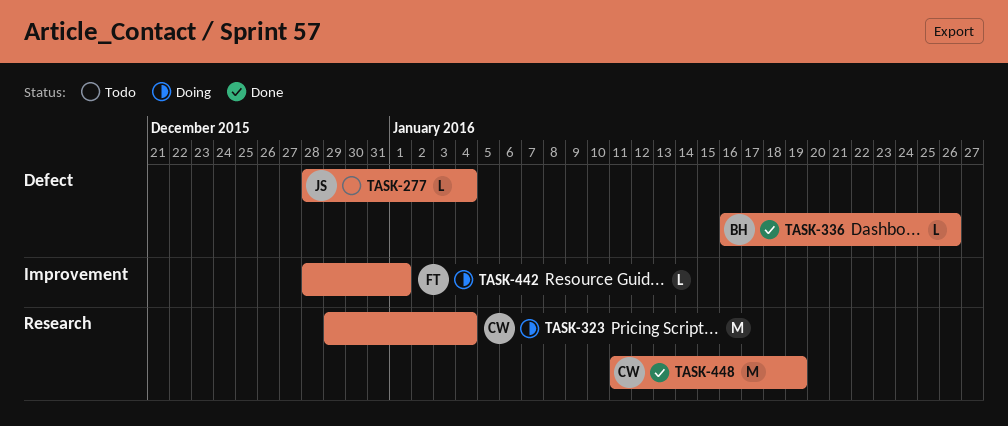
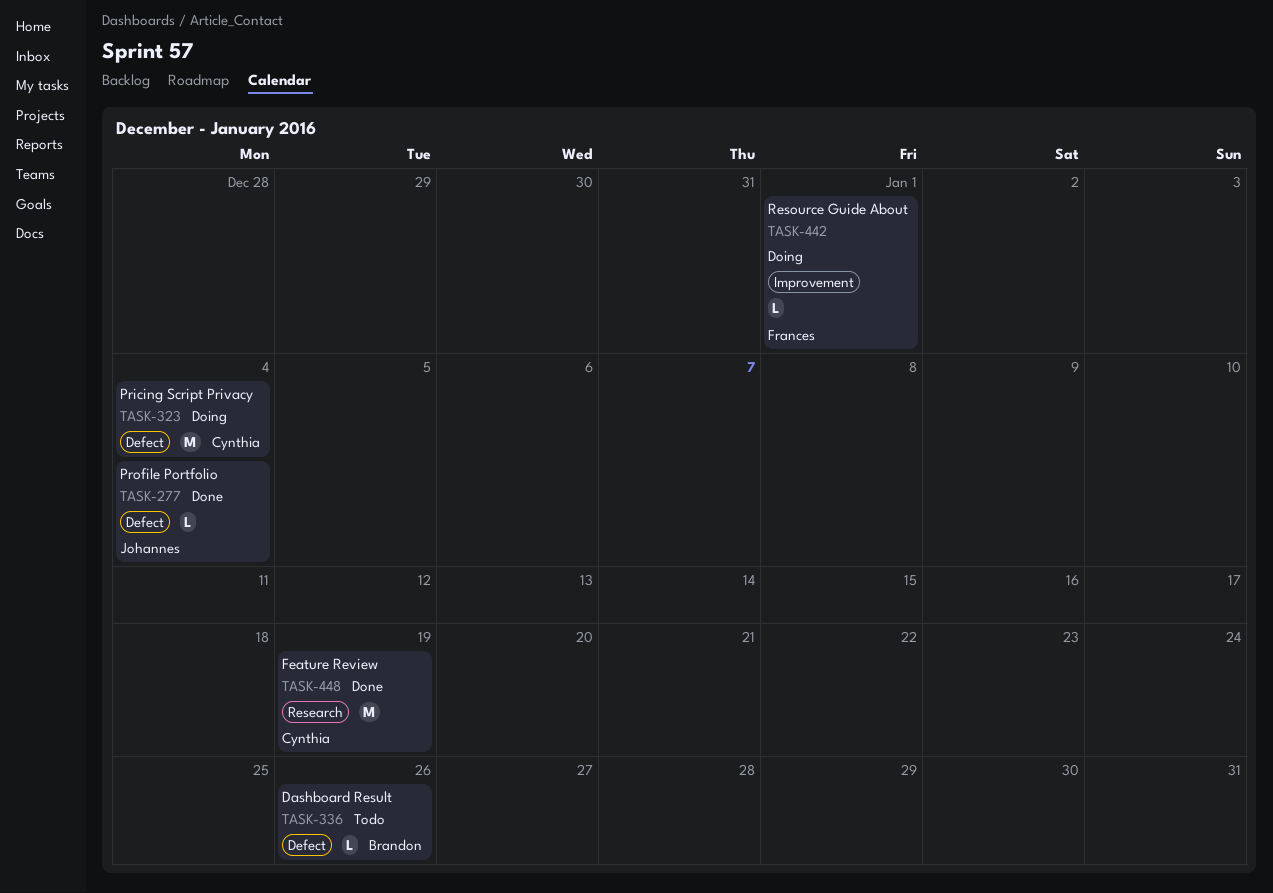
TASK-277, status: Todo -> Done
TASK-323, label: Research -> Defect
TASK-336, status: Done -> Todo

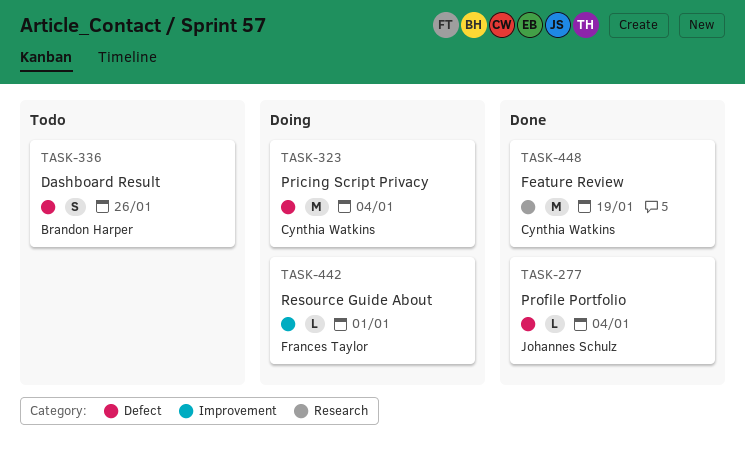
TASK-336, estimate: L -> S

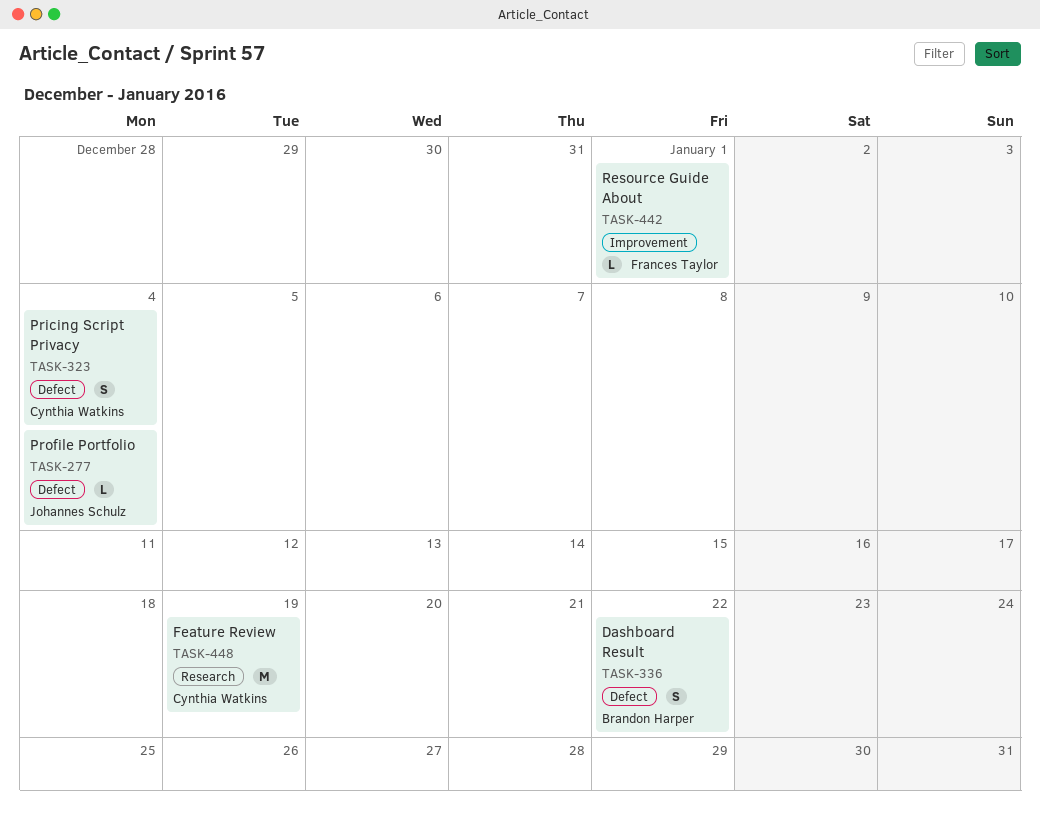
TASK-323, estimate: M -> S
TASK-336, due: Jan 26 -> Jan 22

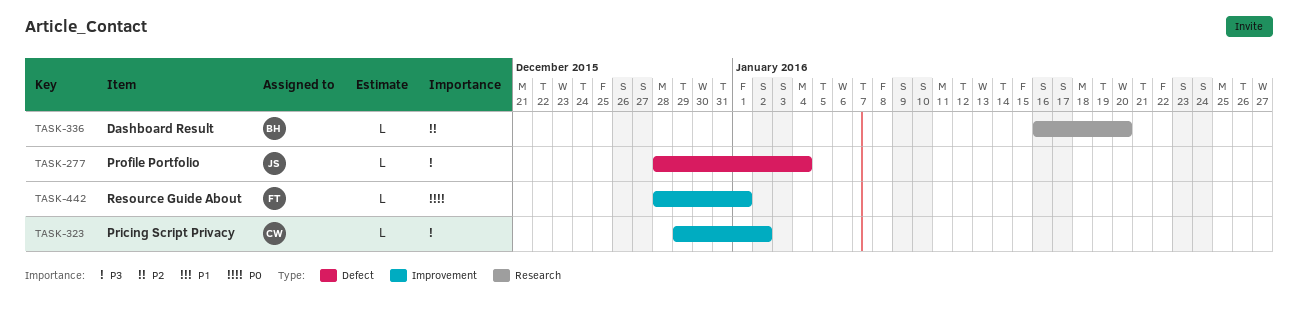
TASK-323, label: Defect -> Improvement
TASK-323, estimate: S -> L
TASK-323, due: Jan 4 -> Jan 2
TASK-336, label: Defect -> Research
TASK-336, estimate: S -> L
TASK-336, due: Jan 22 -> Jan 20
TASK-448: present -> none

